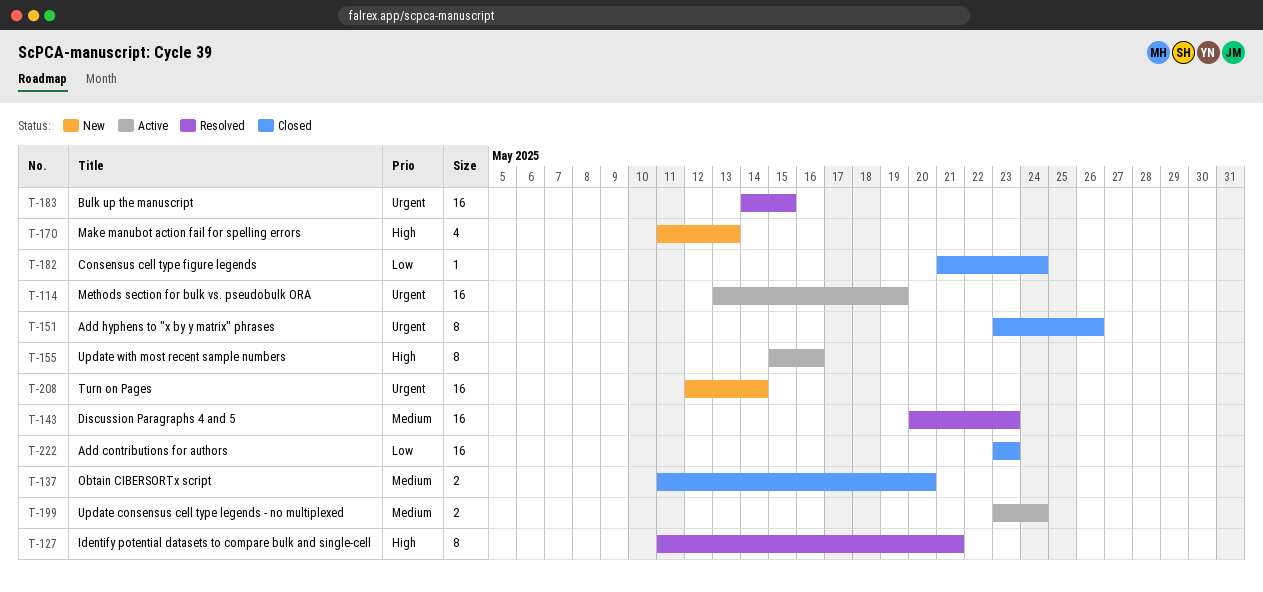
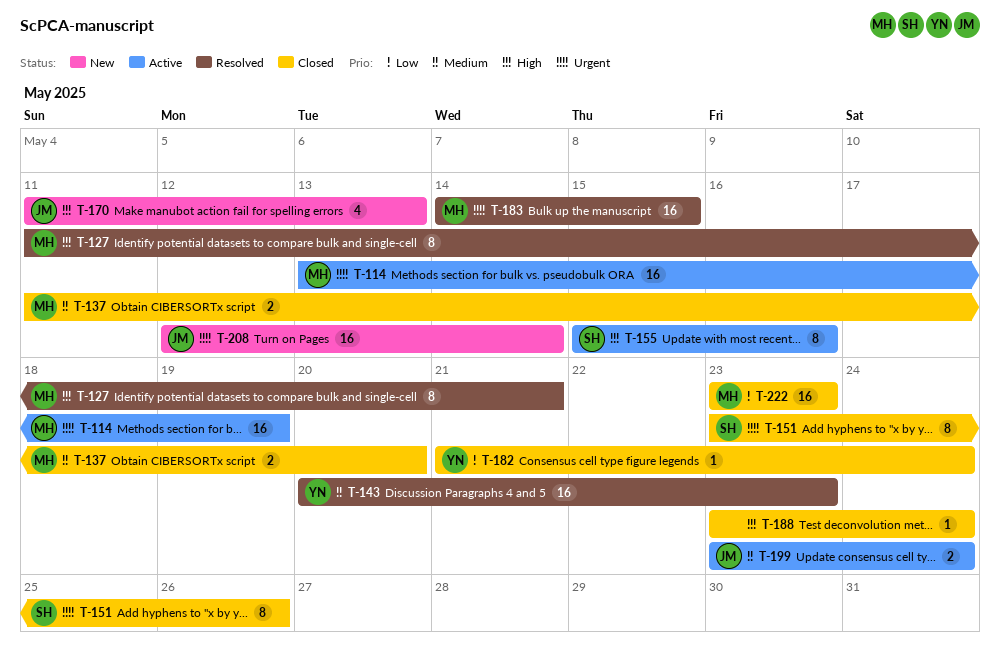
T-188: none -> present

